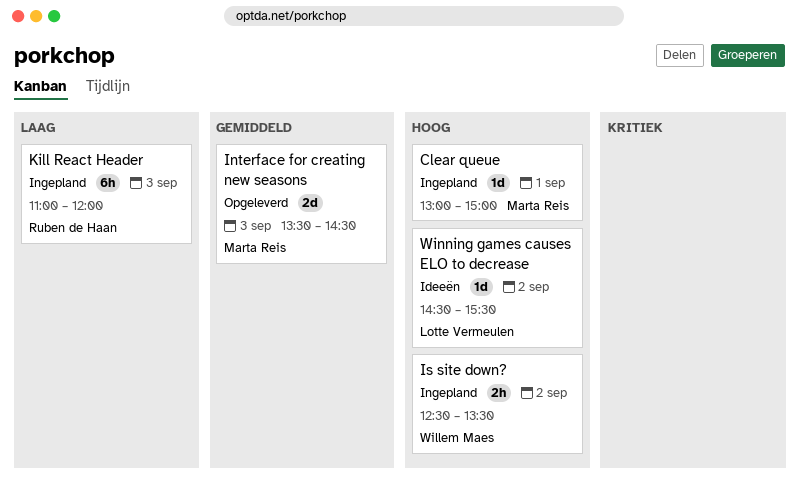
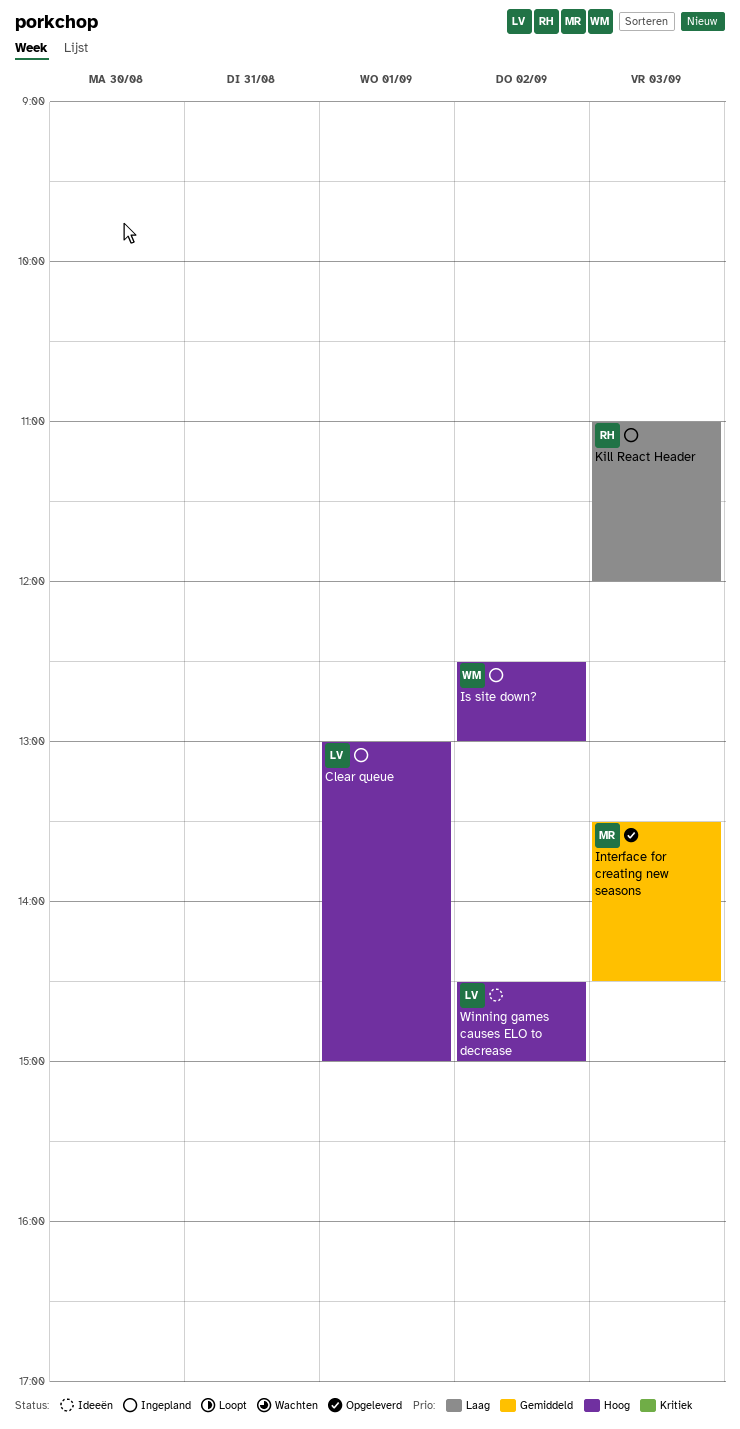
Clear queue, owner: Marta Reis -> Lotte Vermeulen
Is site down?, ends: 13:30 -> 13:00
Winning games causes ELO to decrease, ends: 15:30 -> 15:00

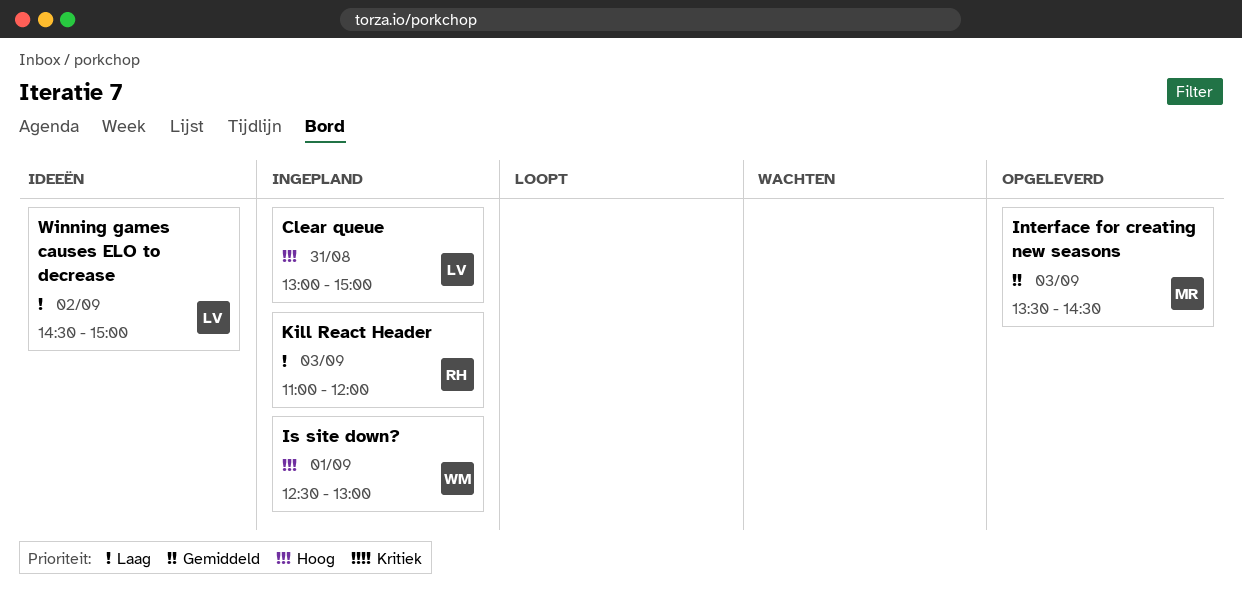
Clear queue, day: Sep 1 -> Aug 31
Is site down?, day: Sep 2 -> Sep 1
Winning games causes ELO to decrease, priority: Hoog -> Laag

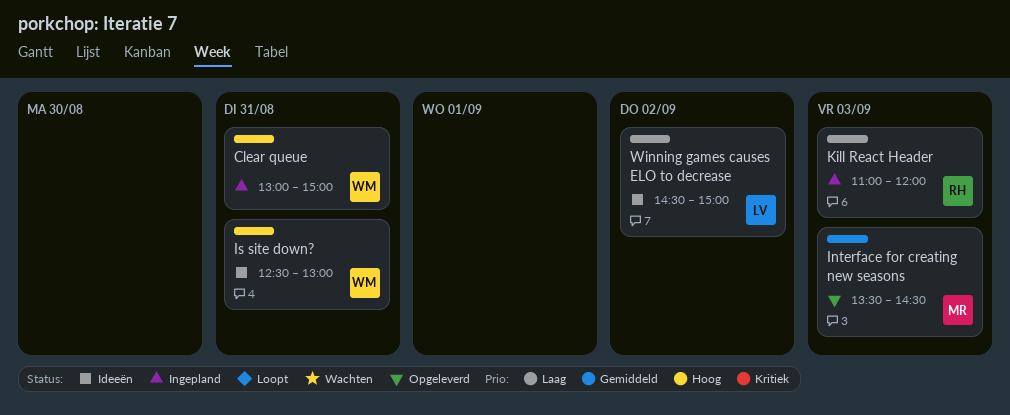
Clear queue, owner: LV -> WM
Is site down?, status: Ingepland -> Ideeën
Is site down?, day: Sep 1 -> Aug 31

